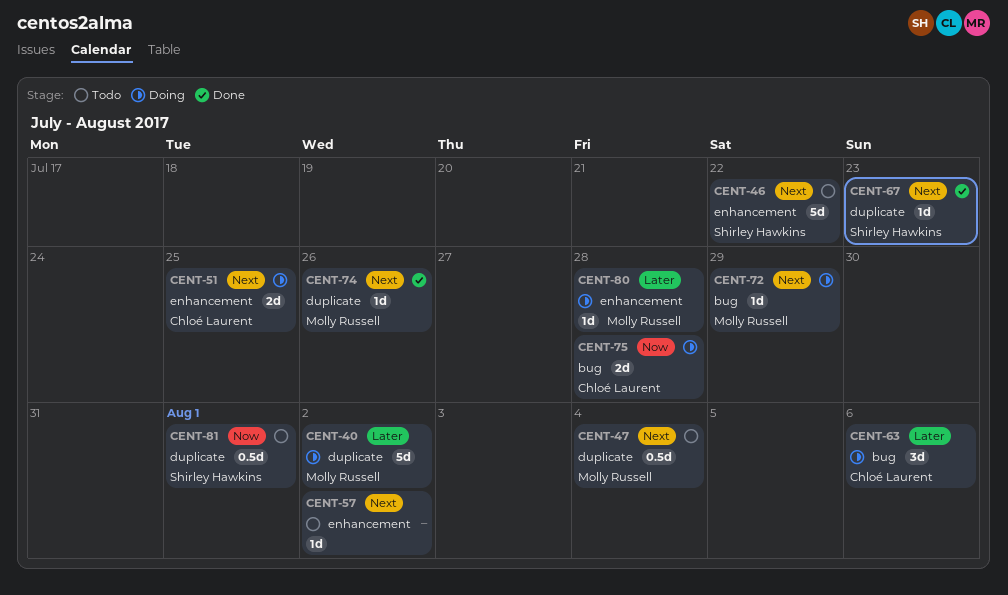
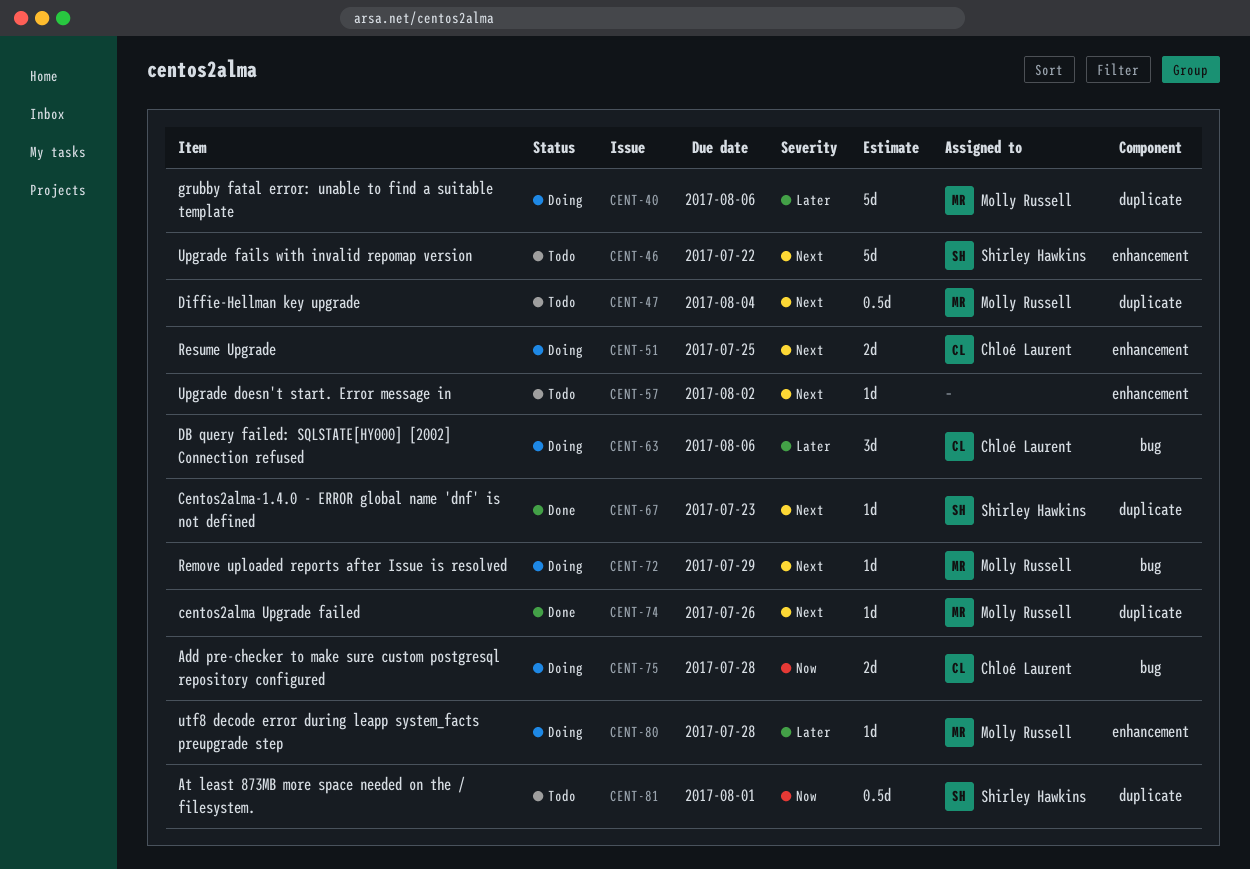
CENT-40, due: Aug 2 -> Aug 6

